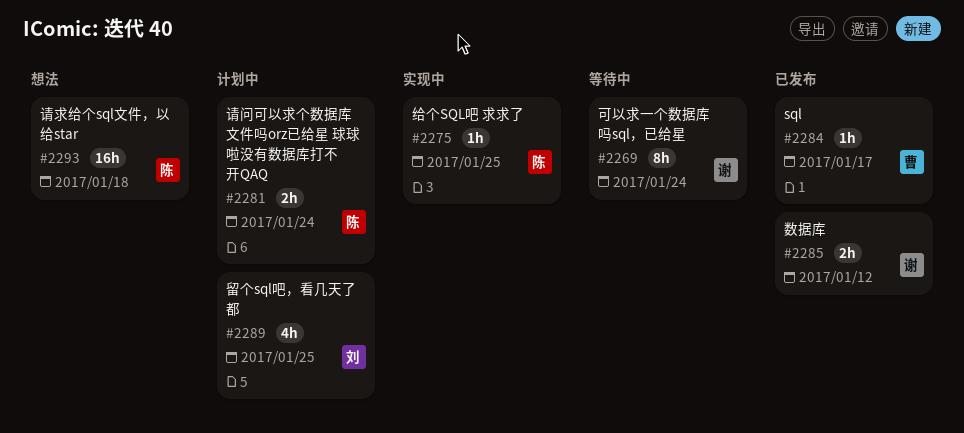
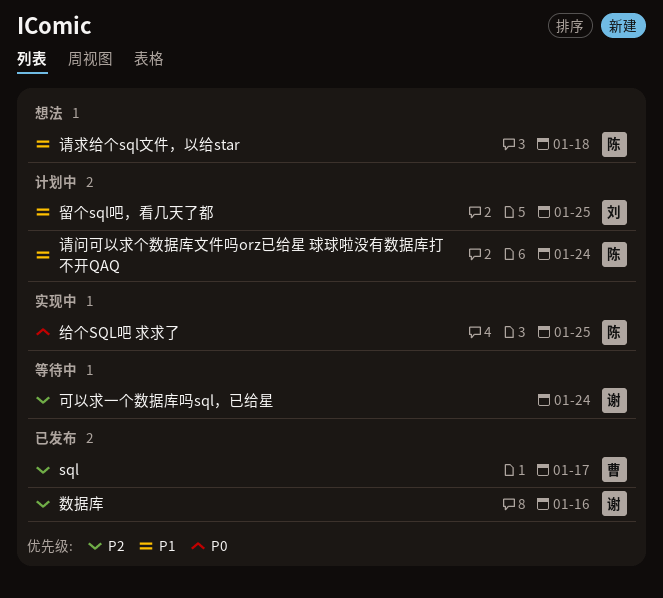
数据库, due: Jan 12 -> Jan 16

